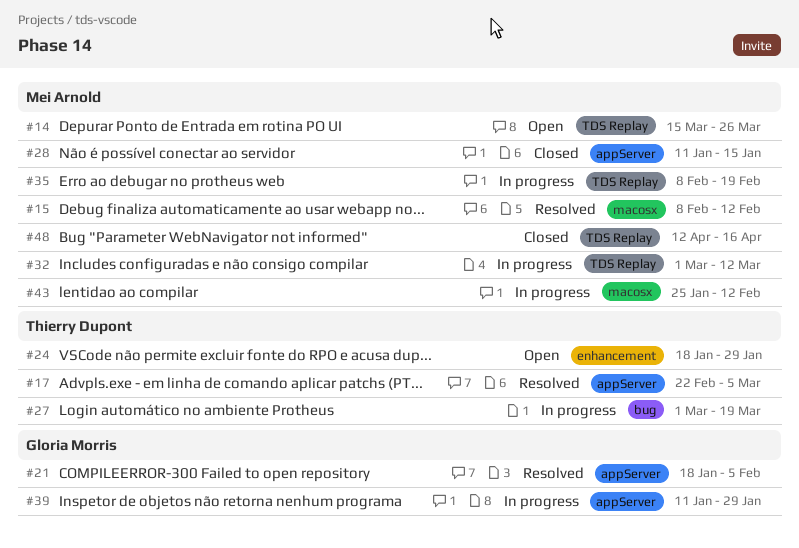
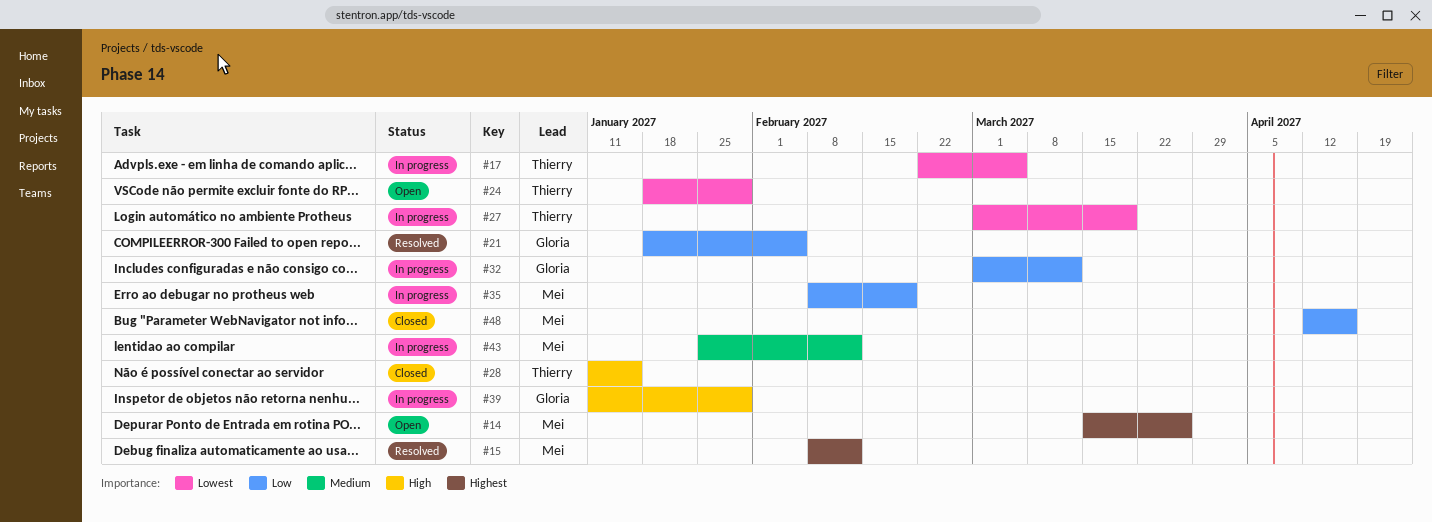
#17, status: Resolved -> In progress
#28, owner: Mei Arnold -> Thierry Dupont
#32, owner: Mei Arnold -> Gloria Morris

